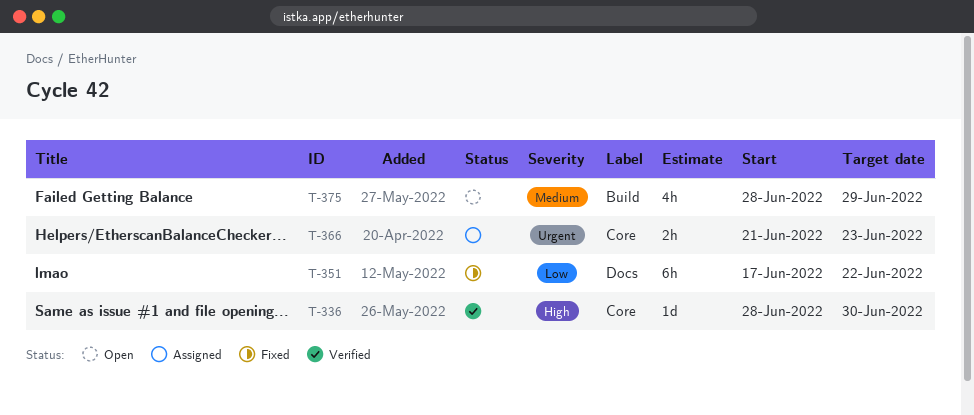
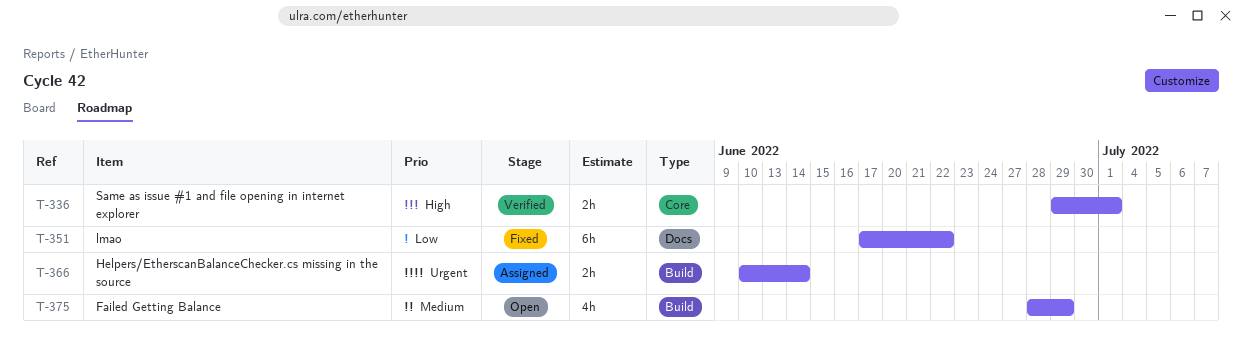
T-336, estimate: 1d -> 2h
T-336, start: Jun 28 -> Jun 29
T-336, due: Jun 30 -> Jul 1
T-366, label: Core -> Build
T-366, start: Jun 21 -> Jun 10
T-366, due: Jun 23 -> Jun 14

